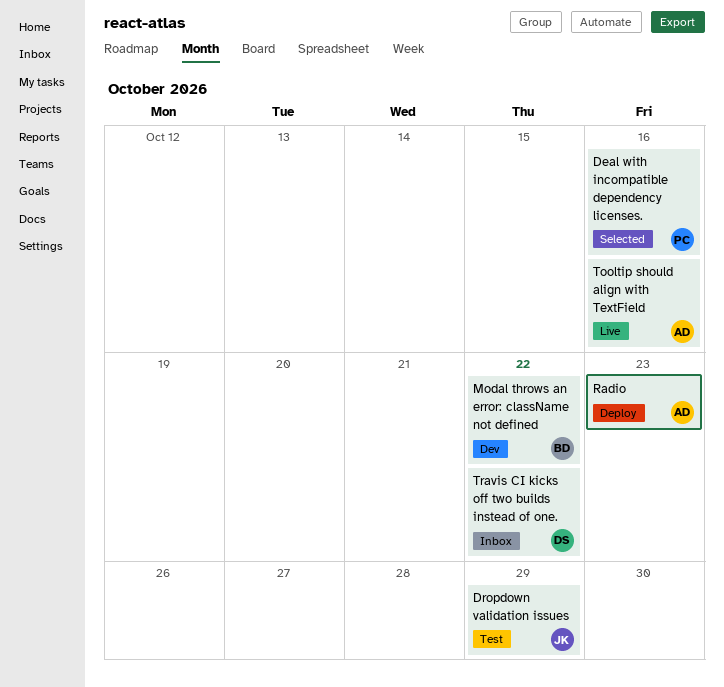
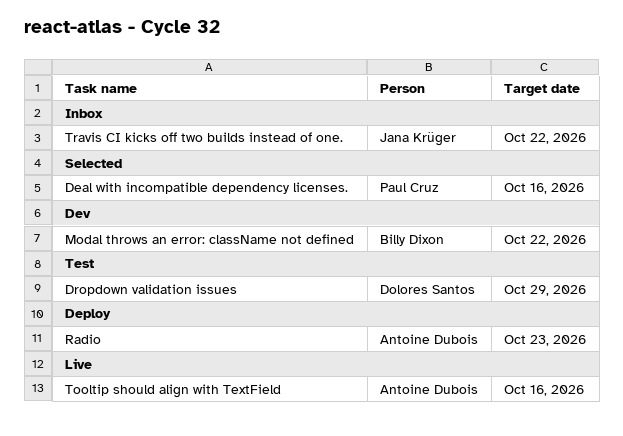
Dropdown validation issues, owner: Jana Krüger -> Dolores Santos
Travis CI kicks off two builds instead of one., owner: Dolores Santos -> Jana Krüger

